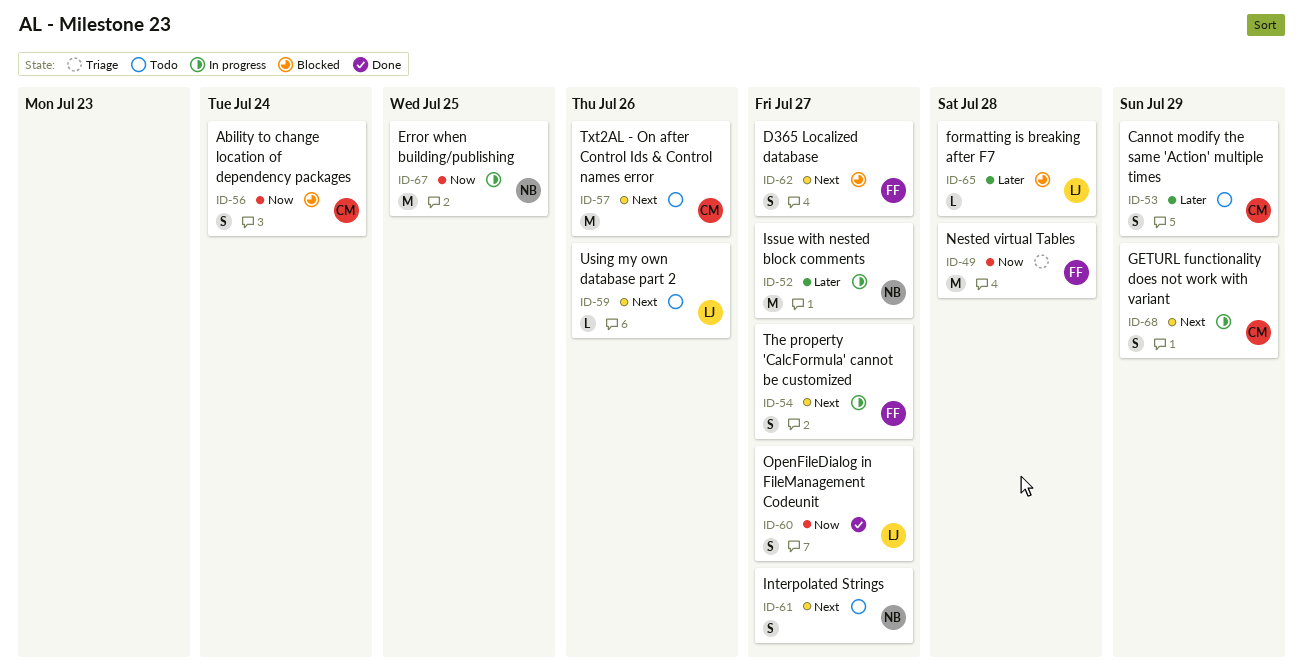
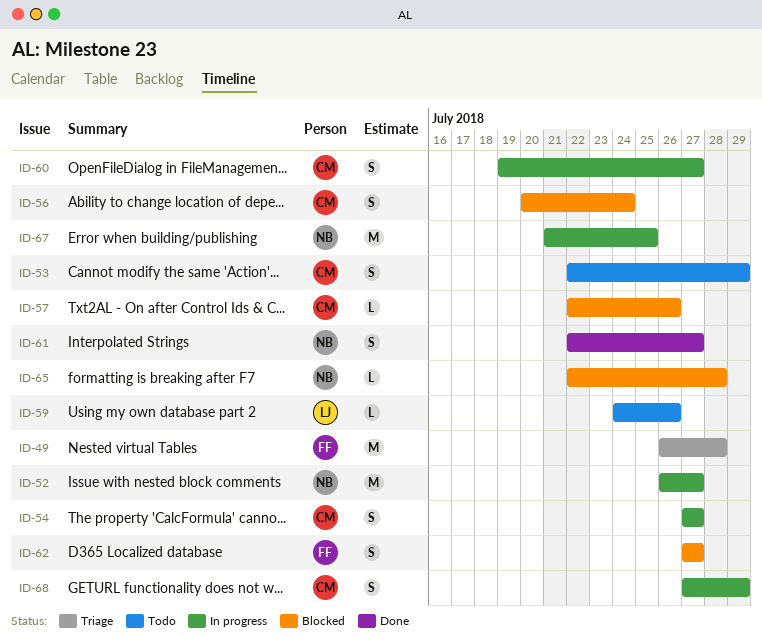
ID-54, owner: FF -> CM
ID-57, status: Todo -> Blocked
ID-57, estimate: M -> L
ID-60, status: Done -> In progress
ID-60, owner: LJ -> CM
ID-61, status: Todo -> Done
ID-65, owner: LJ -> NB

